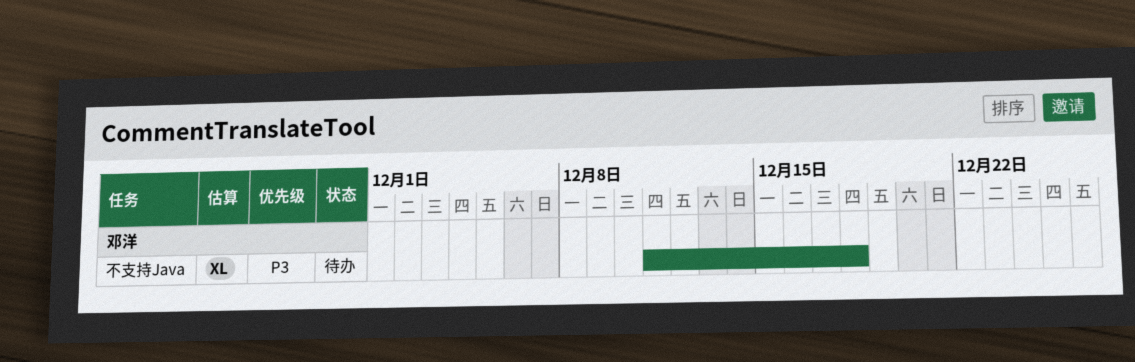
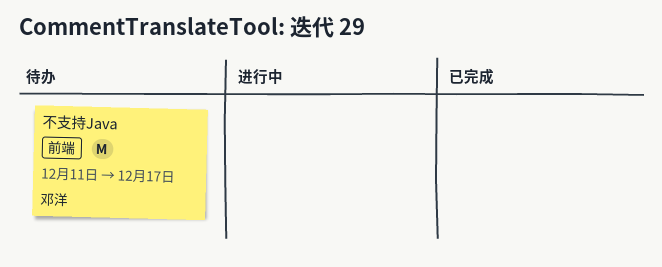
不支持Java, estimate: XL -> M
不支持Java, due: Dec 18 -> Dec 17

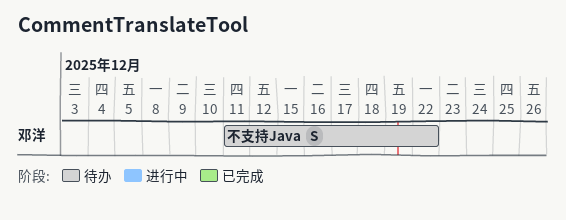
不支持Java, estimate: M -> S
不支持Java, due: Dec 17 -> Dec 22

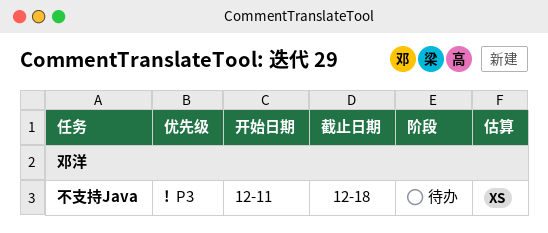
不支持Java, estimate: S -> XS
不支持Java, due: Dec 22 -> Dec 18

